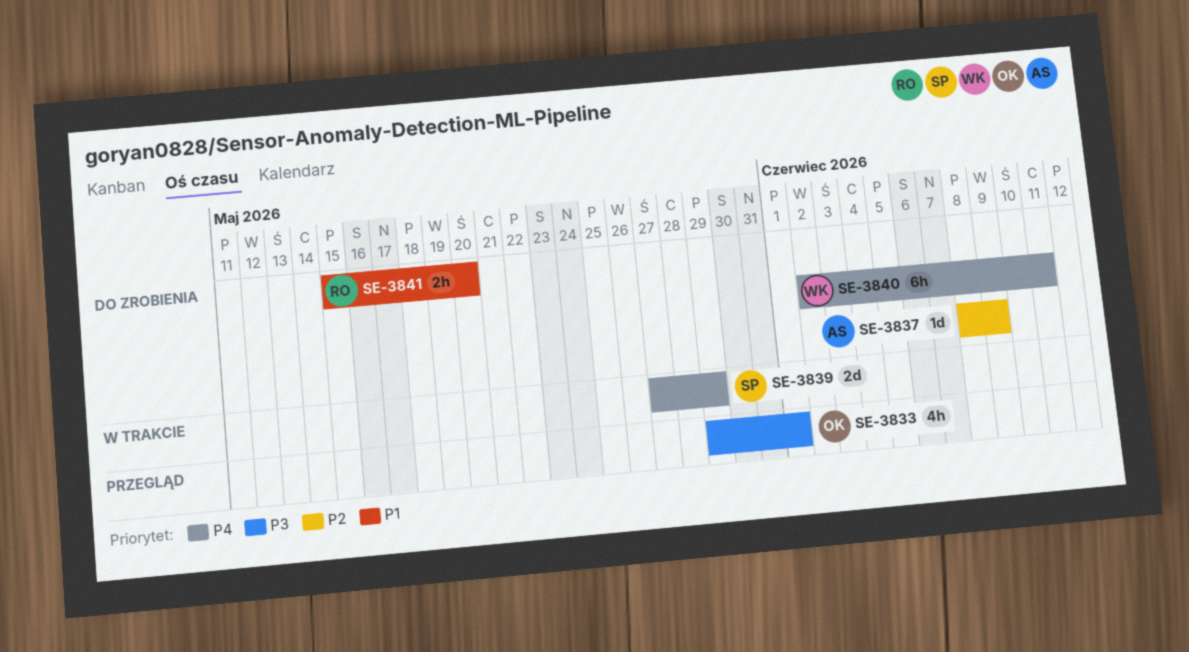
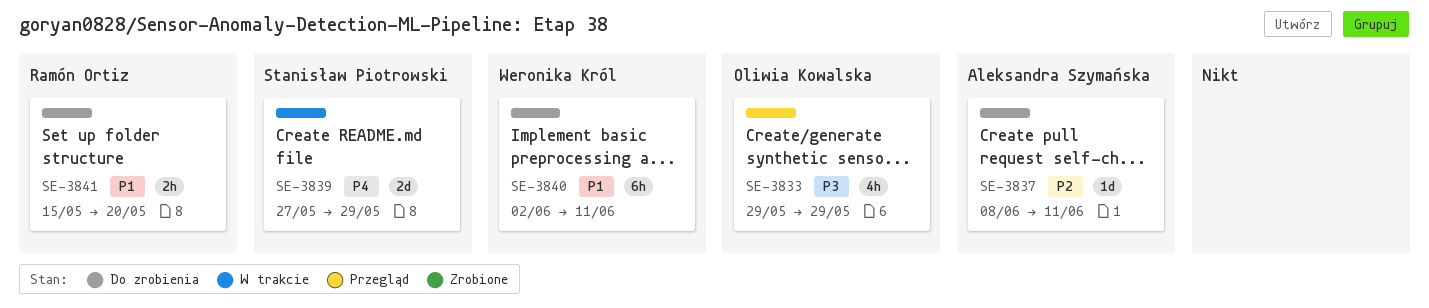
SE-3833, due: Jun 1 -> May 29
SE-3837, due: Jun 9 -> Jun 11
SE-3840, priority: P4 -> P1

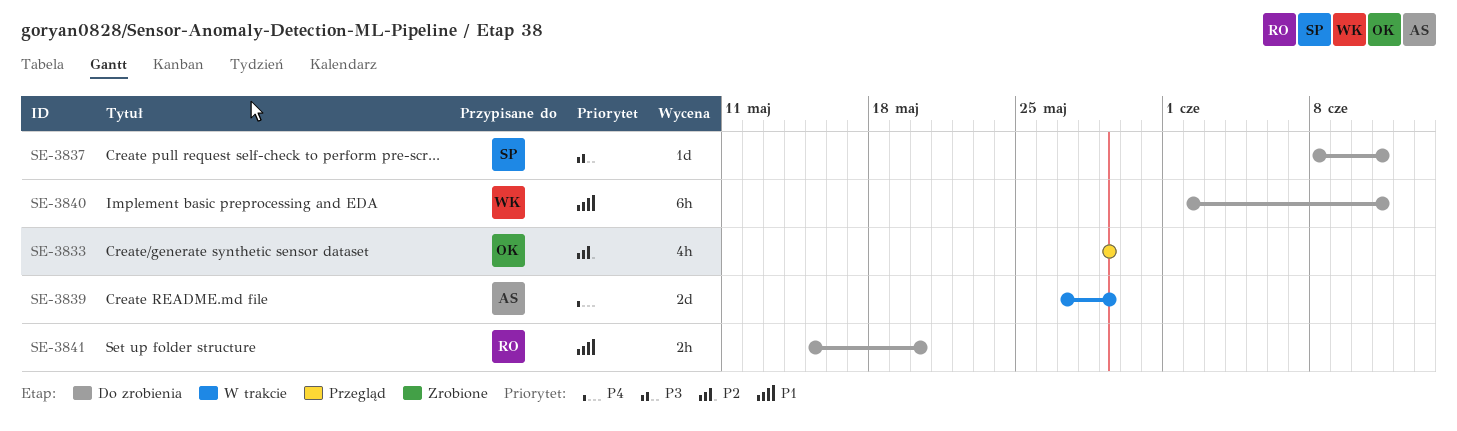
SE-3833, priority: P3 -> P2
SE-3837, owner: Aleksandra Szymańska -> Stanisław Piotrowski
SE-3837, priority: P2 -> P3
SE-3839, owner: Stanisław Piotrowski -> Aleksandra Szymańska

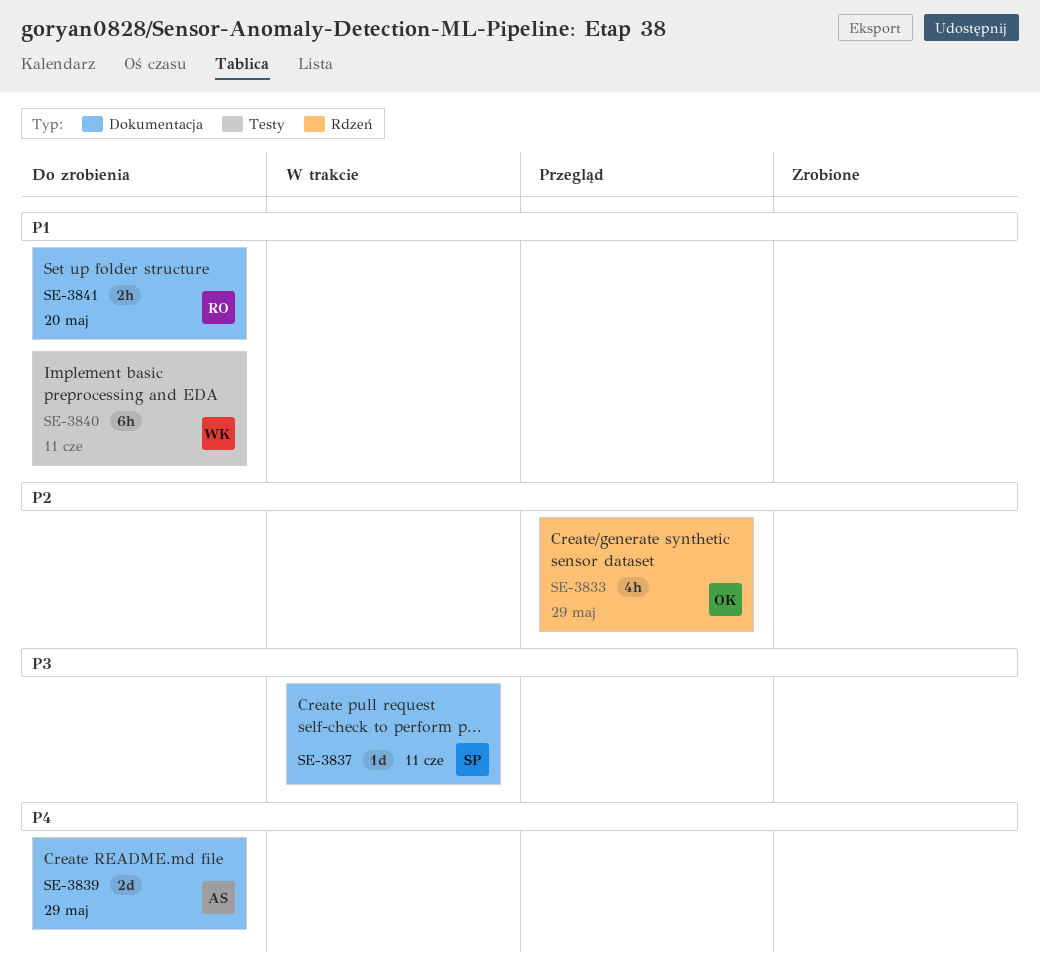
SE-3837, status: Do zrobienia -> W trakcie
SE-3839, status: W trakcie -> Do zrobienia

